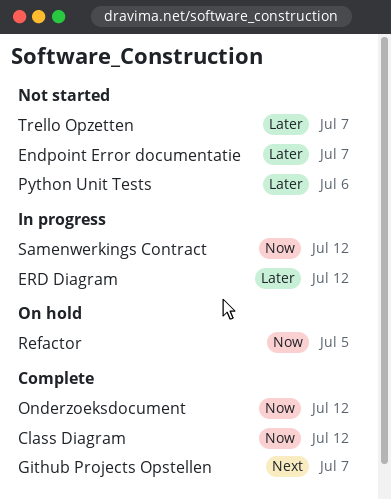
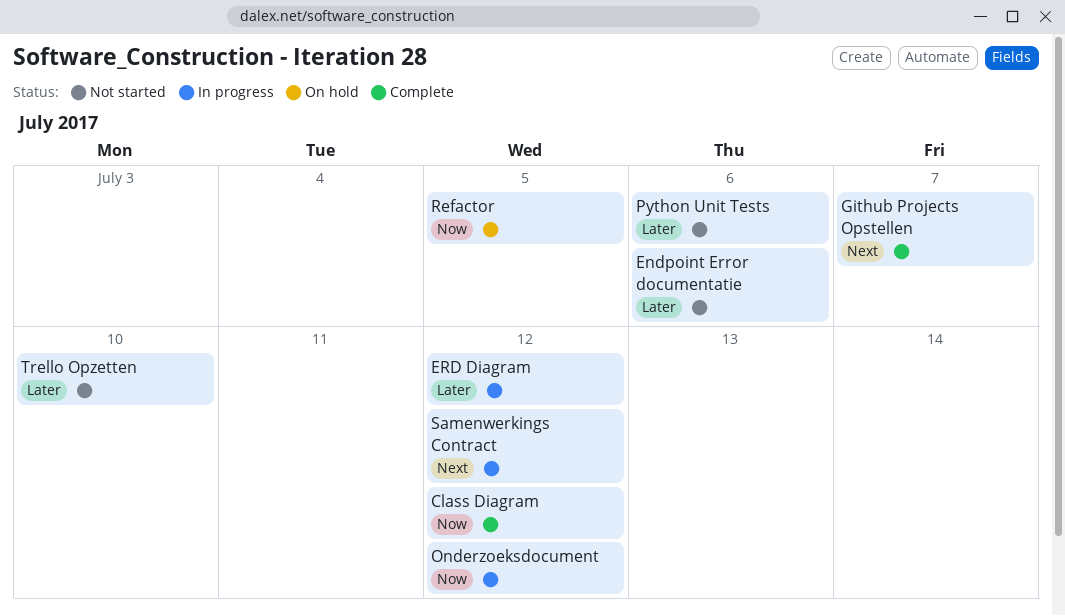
Endpoint Error documentatie, due: Jul 7 -> Jul 6
Onderzoeksdocument, status: Complete -> In progress
Samenwerkings Contract, priority: Now -> Next
Trello Opzetten, due: Jul 7 -> Jul 10

